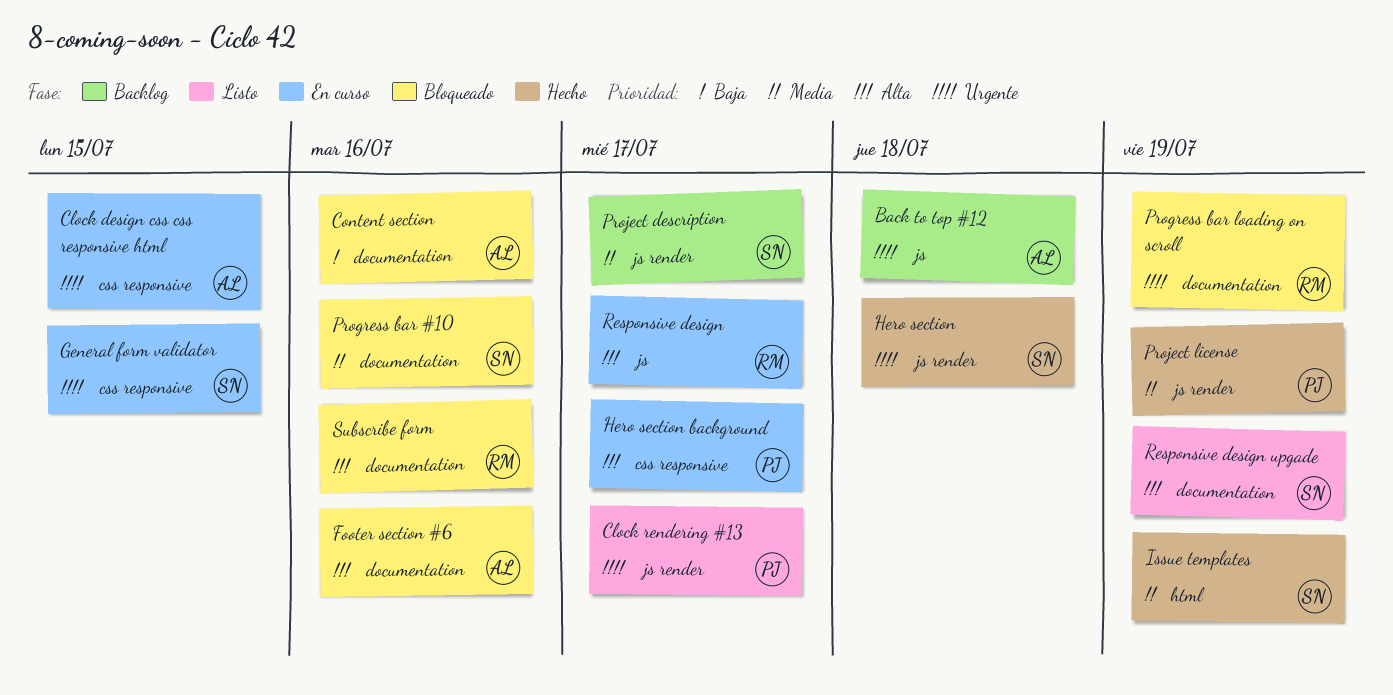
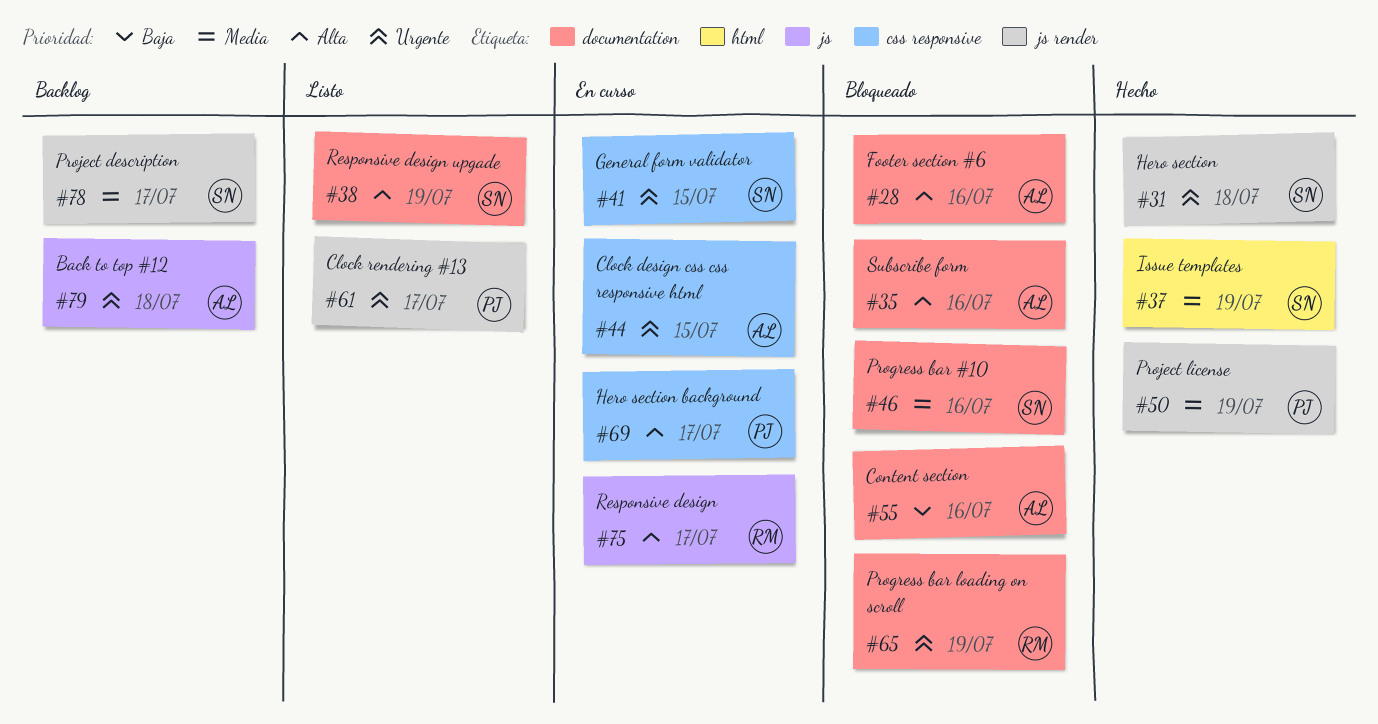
Subscribe form, owner: RM -> AL

